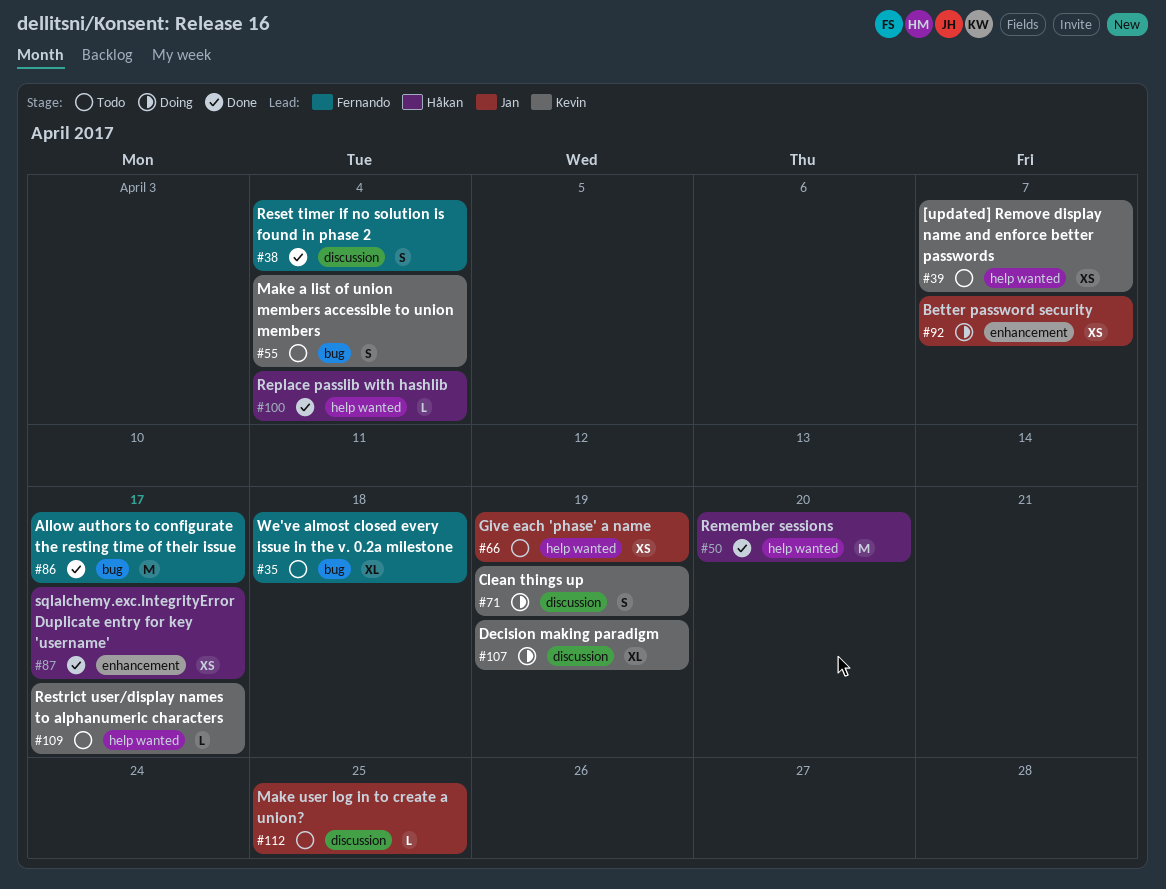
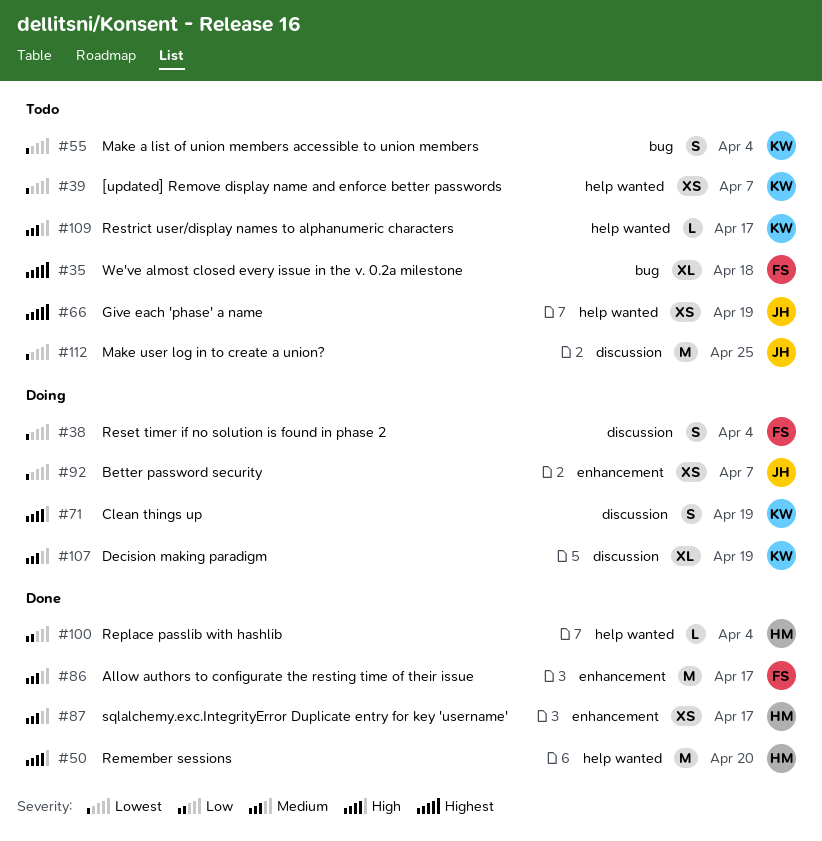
#38, status: Done -> Doing
#86, label: bug -> enhancement
#112, estimate: L -> M

